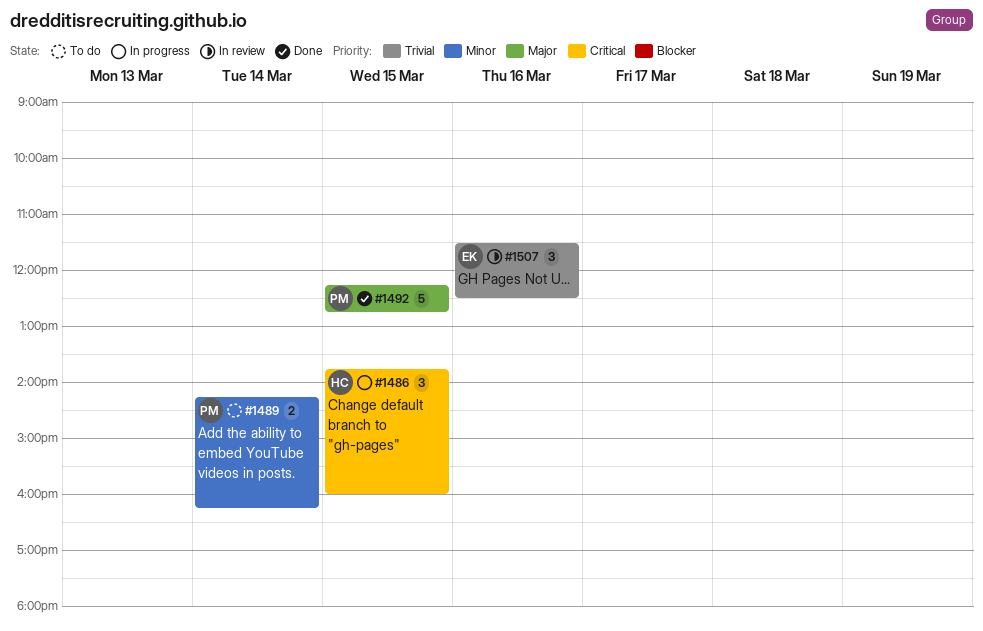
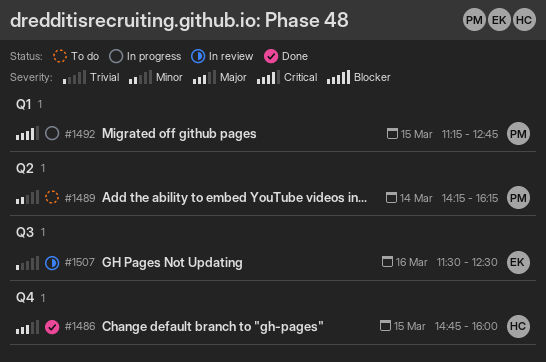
#1486, status: In progress -> Done
#1486, priority: Critical -> Major
#1486, begins: 13:45 -> 14:45
#1492, status: Done -> In progress
#1492, priority: Major -> Critical
#1492, begins: 12:15 -> 11:15

